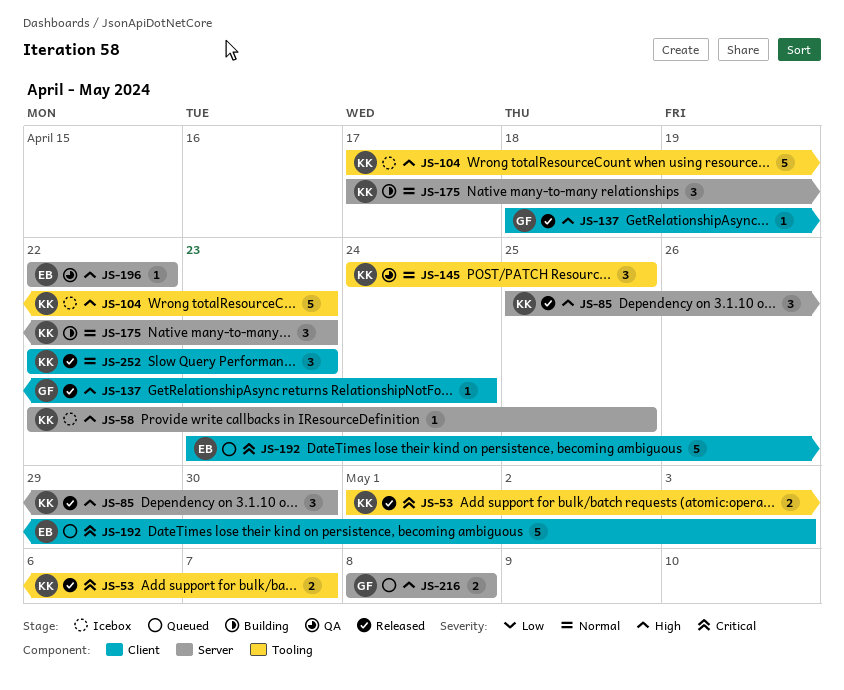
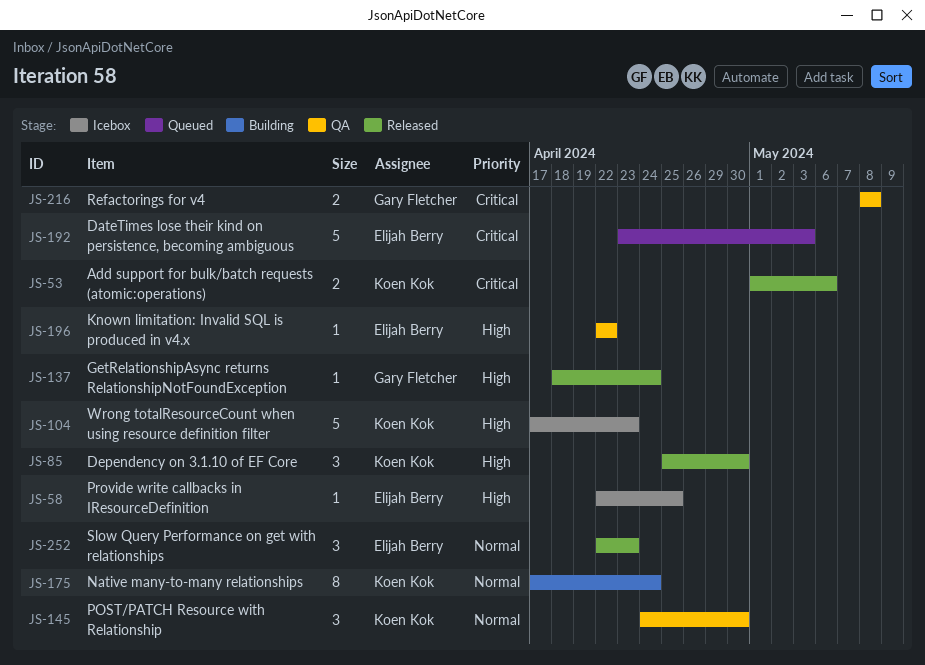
JS-53, due: May 7 -> May 6
JS-58, owner: Koen Kok -> Elijah Berry
JS-145, due: Apr 25 -> Apr 30
JS-175, estimate: 3 -> 8
JS-175, due: Apr 23 -> Apr 24
JS-216, status: Queued -> QA
JS-216, priority: High -> Critical
JS-252, owner: Koen Kok -> Elijah Berry

